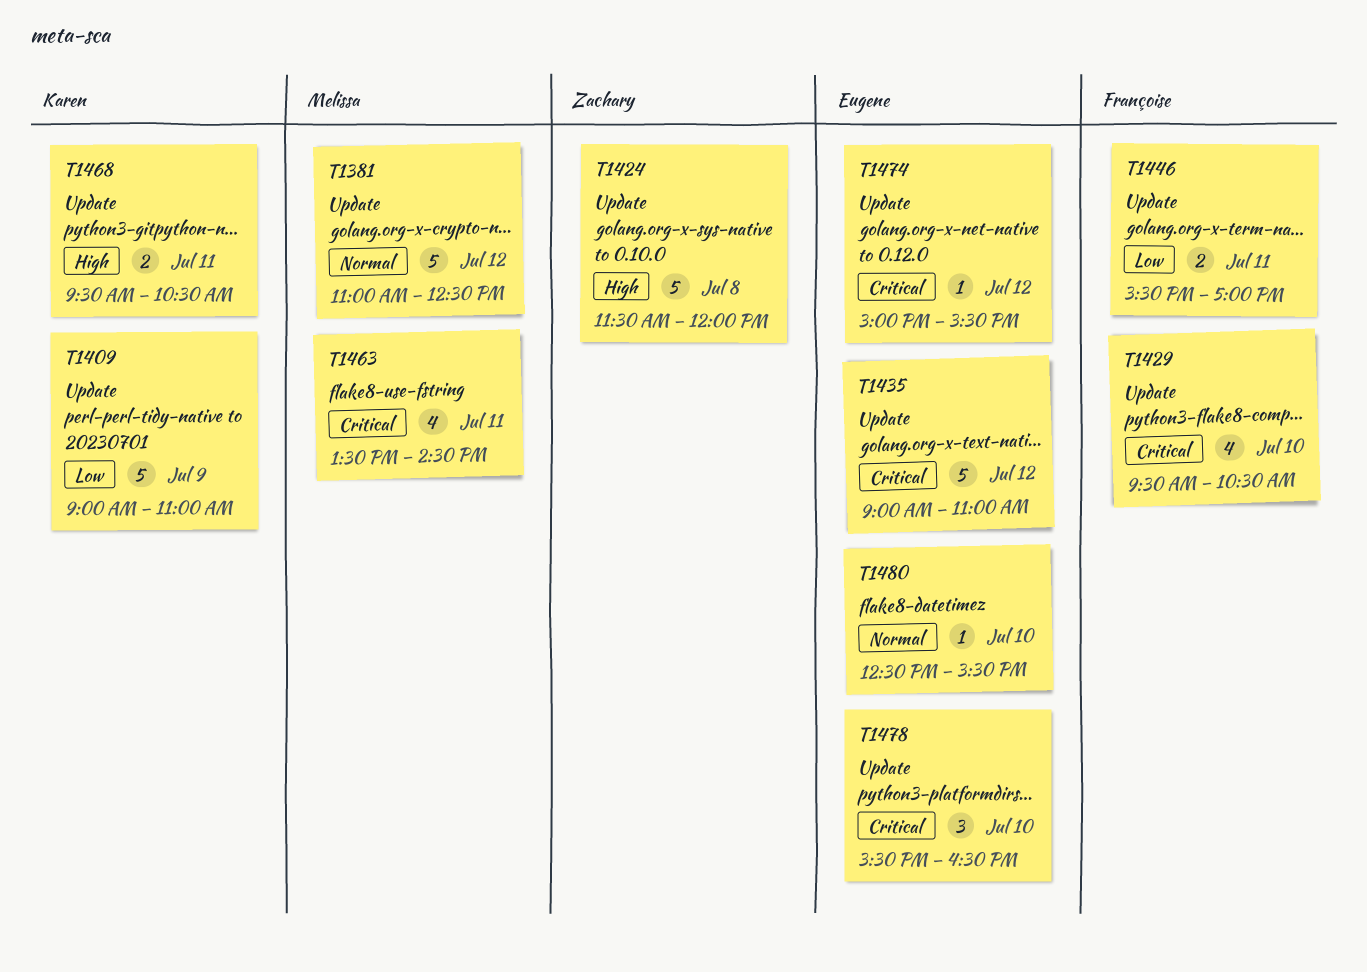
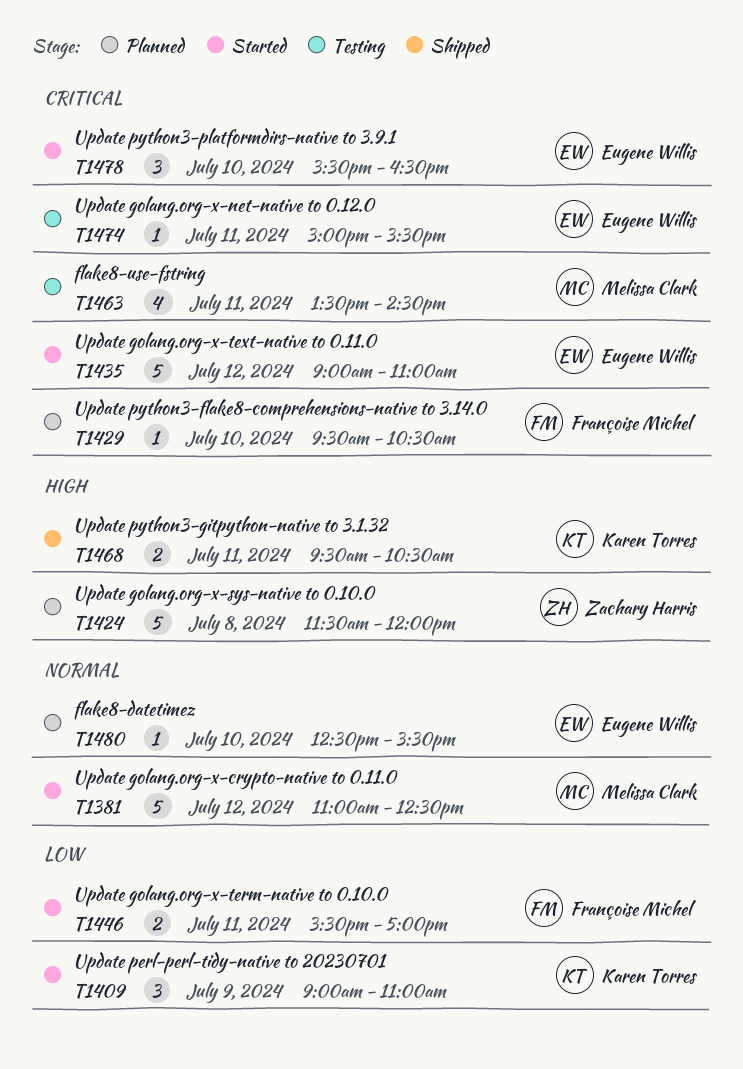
T1409, estimate: 5 -> 3
T1429, estimate: 4 -> 1
T1474, day: Jul 12 -> Jul 11

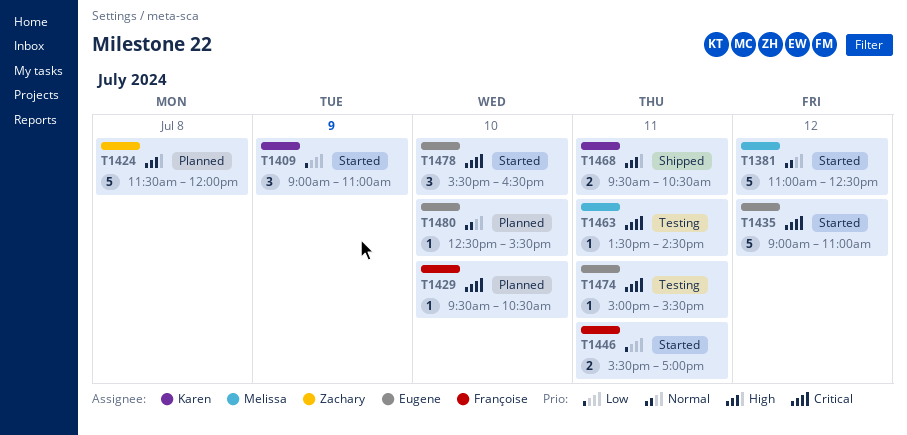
T1463, estimate: 4 -> 1

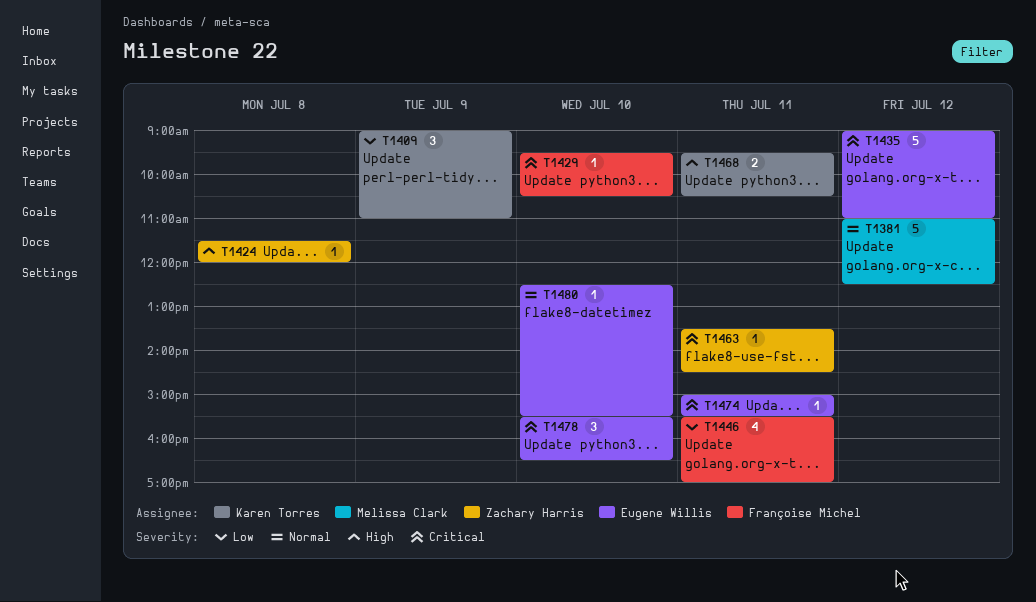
T1424, estimate: 5 -> 1
T1446, estimate: 2 -> 4
T1463, owner: Melissa Clark -> Zachary Harris

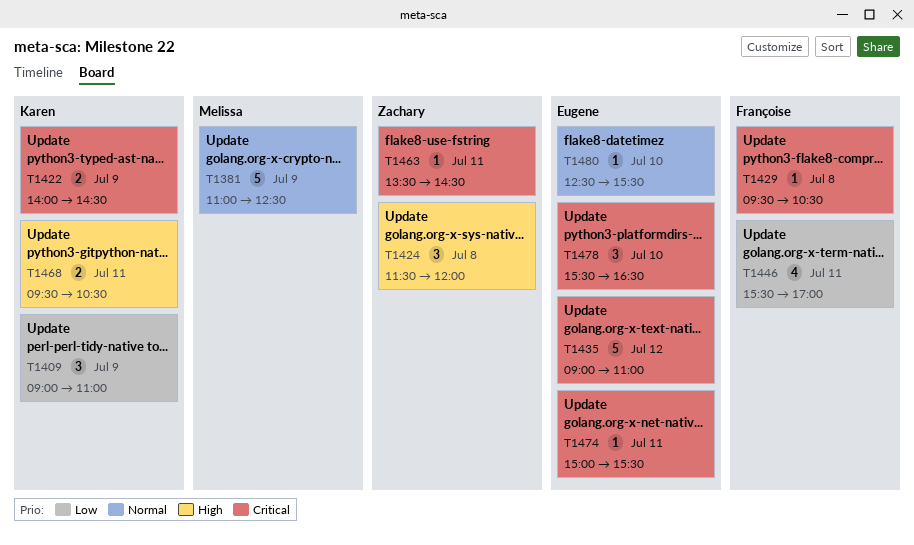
T1381, day: Jul 12 -> Jul 9
T1422: none -> present
T1424, estimate: 1 -> 3
T1429, day: Jul 10 -> Jul 8

